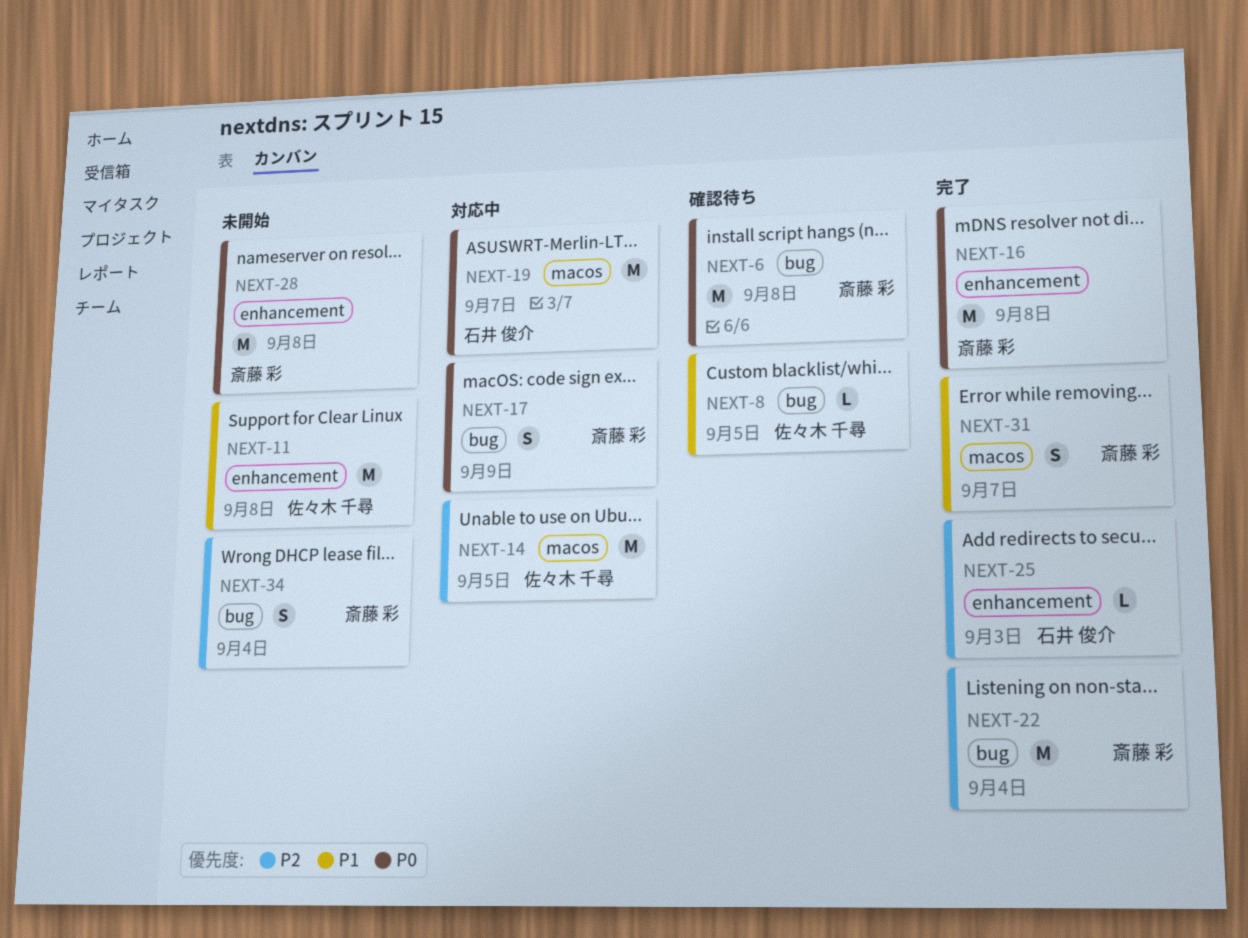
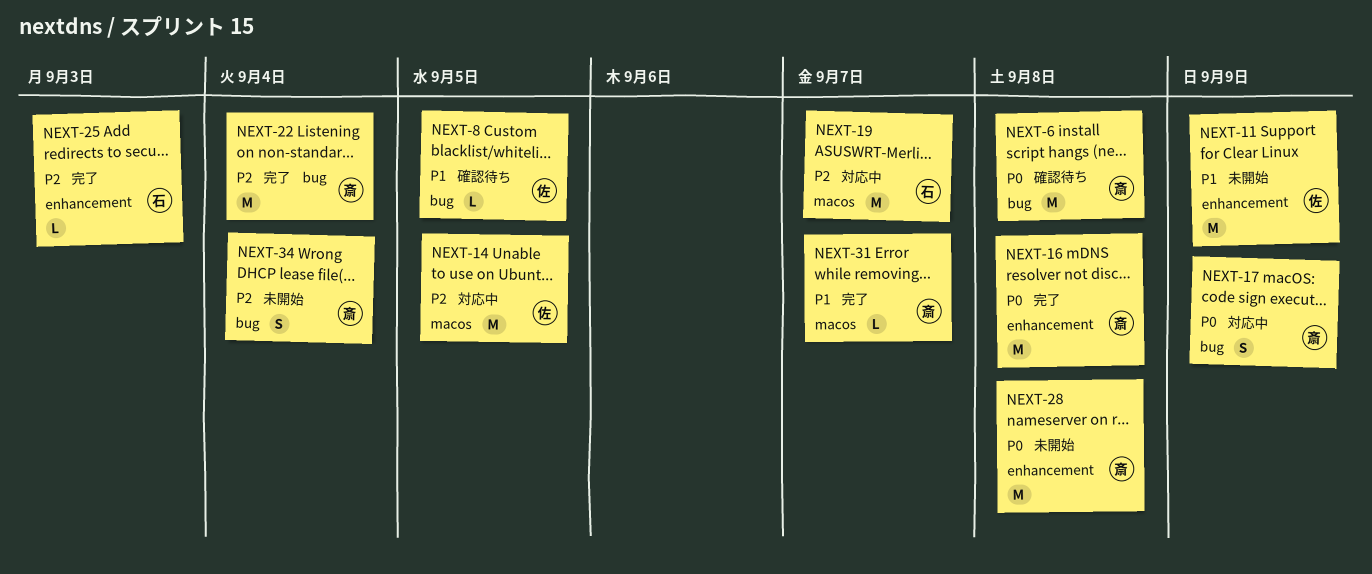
NEXT-11, due: Sep 8 -> Sep 9
NEXT-19, priority: P0 -> P2
NEXT-31, estimate: S -> L

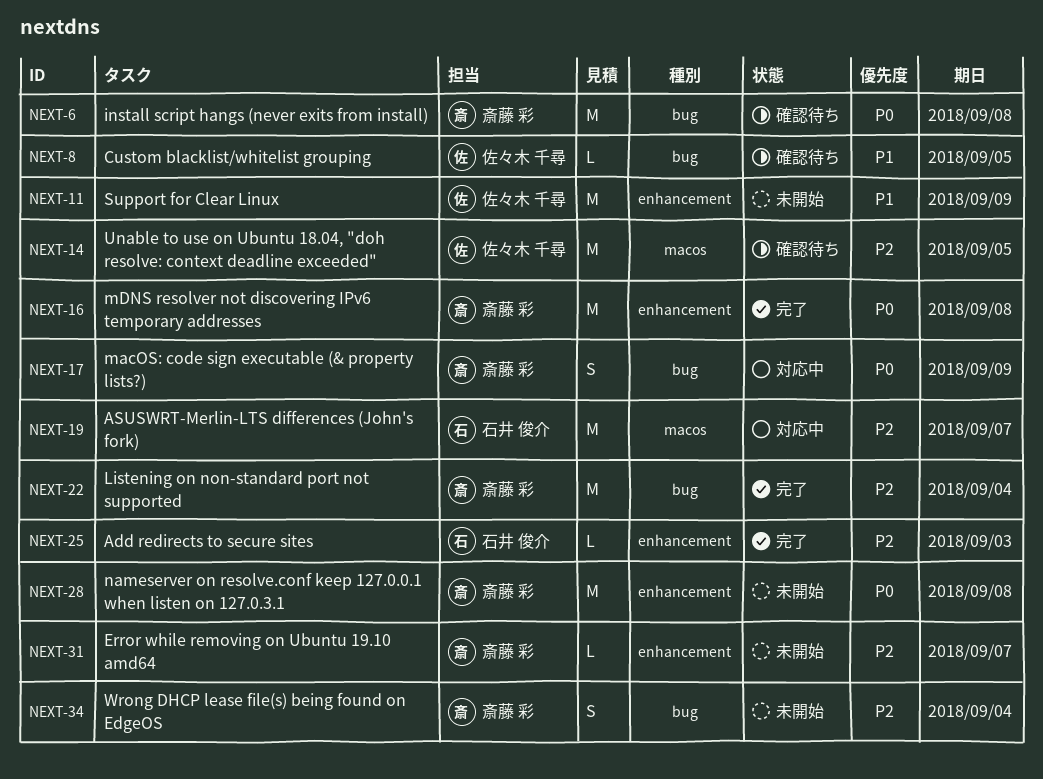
NEXT-14, status: 対応中 -> 確認待ち
NEXT-31, status: 完了 -> 未開始
NEXT-31, priority: P1 -> P2
NEXT-31, label: macos -> enhancement

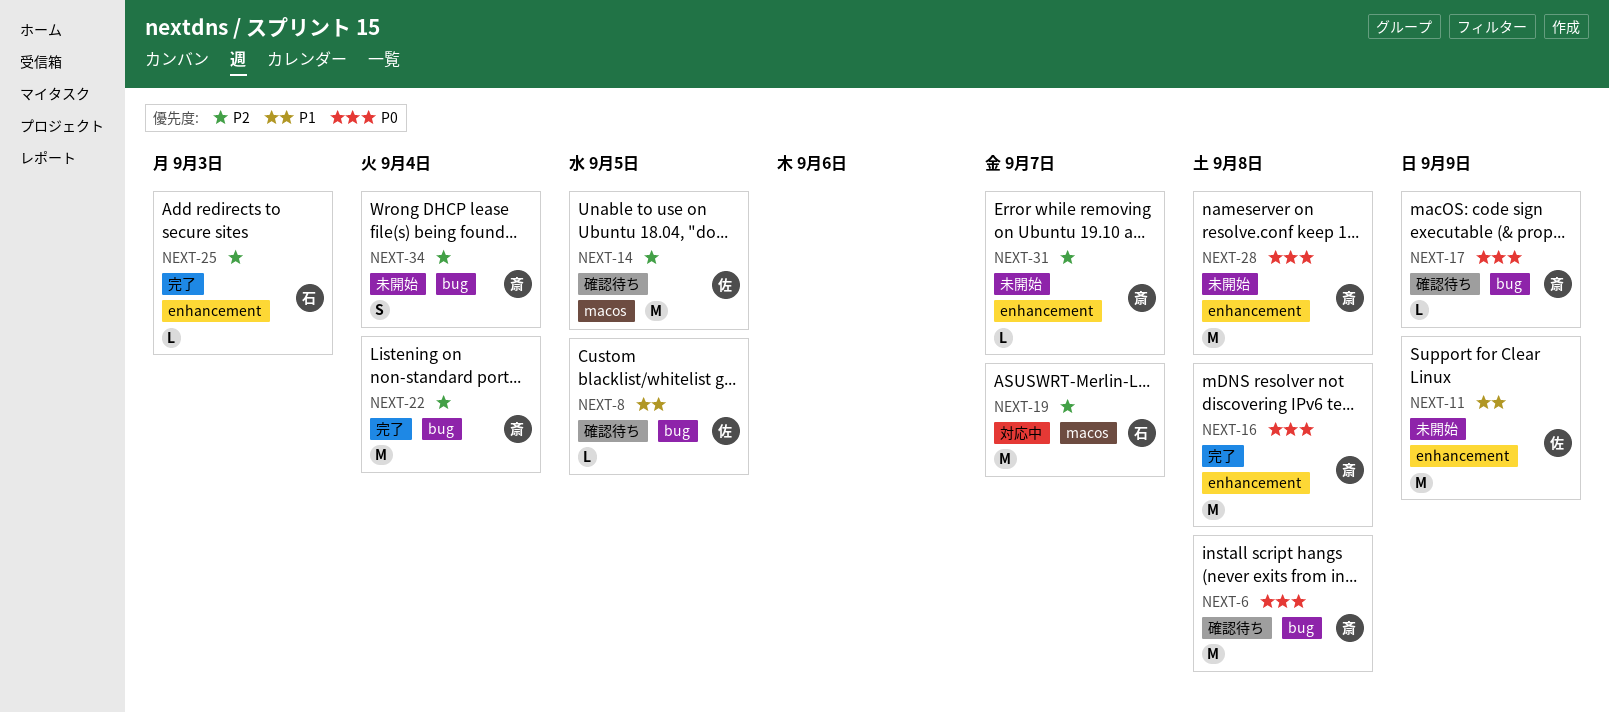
NEXT-17, status: 対応中 -> 確認待ち
NEXT-17, estimate: S -> L

